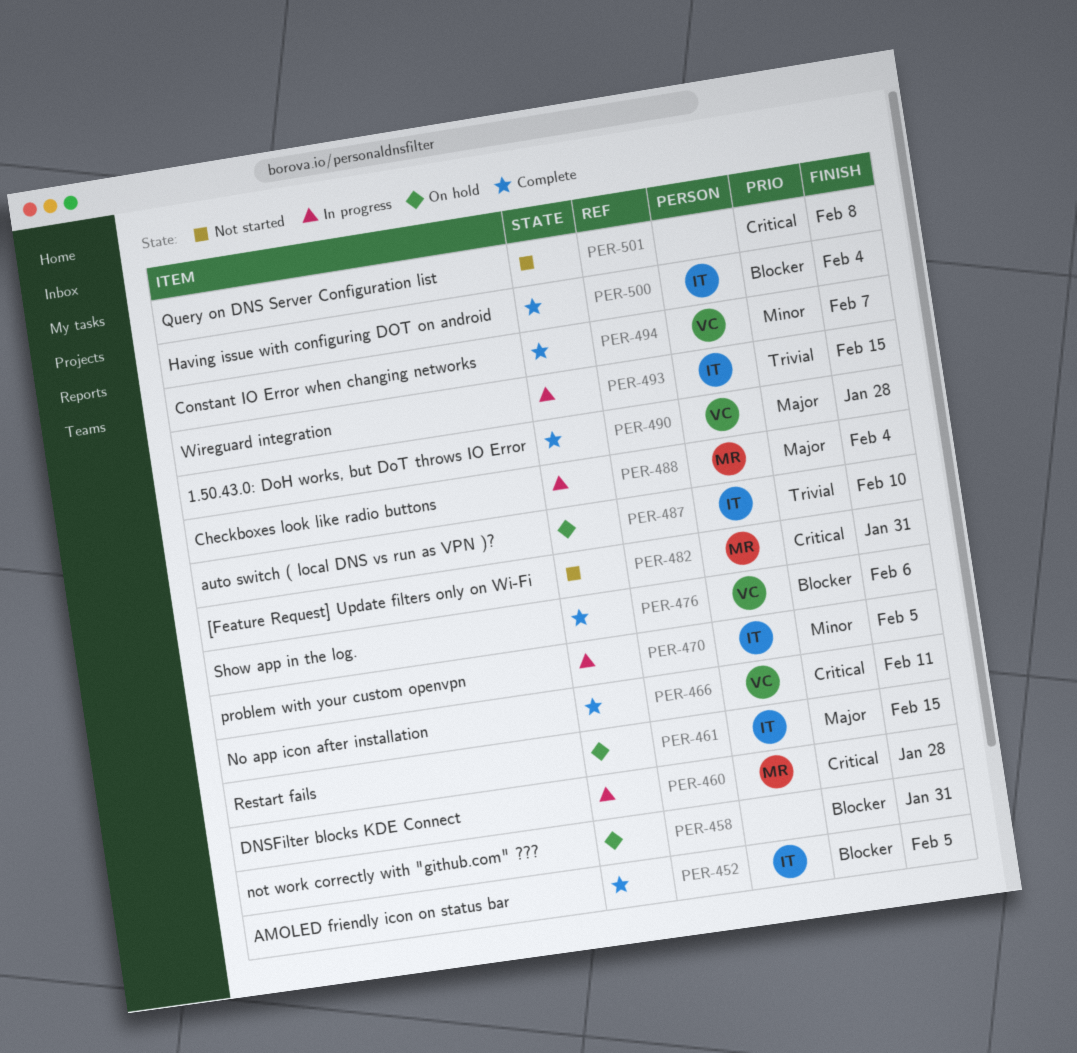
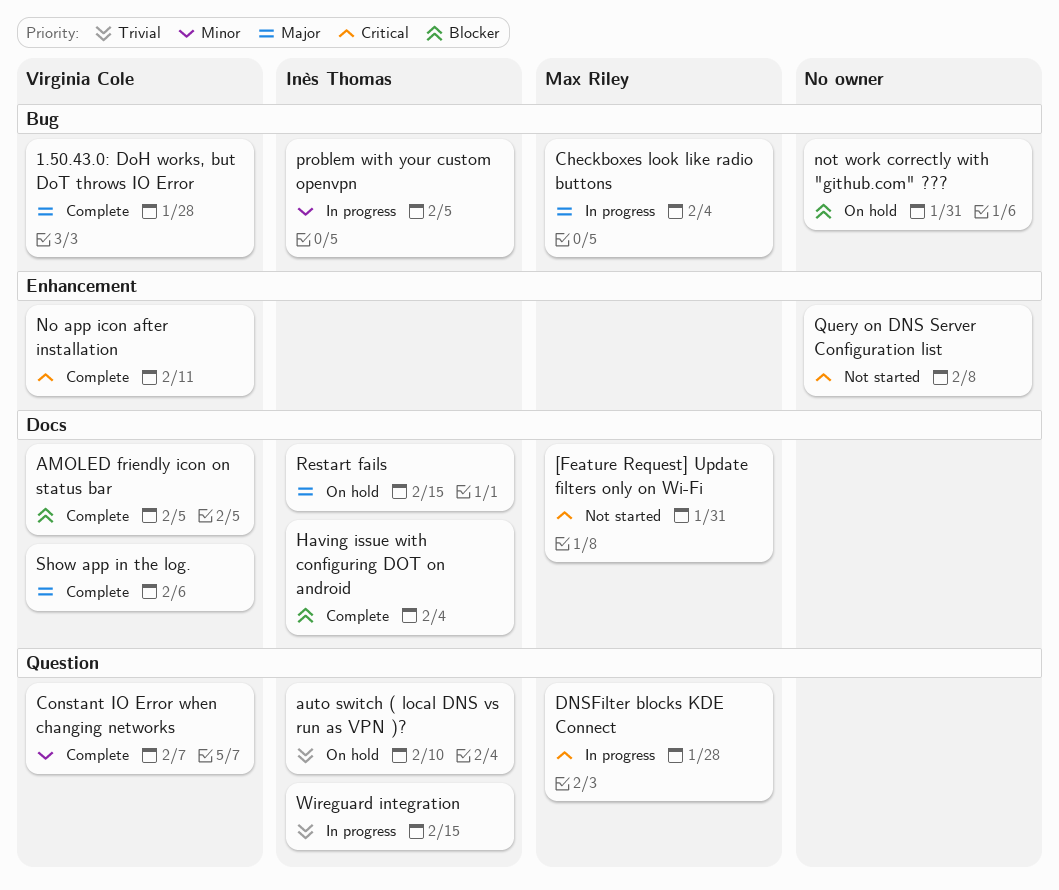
AMOLED friendly icon on status bar, owner: Inès Thomas -> Virginia Cole
Show app in the log., priority: Blocker -> Major

